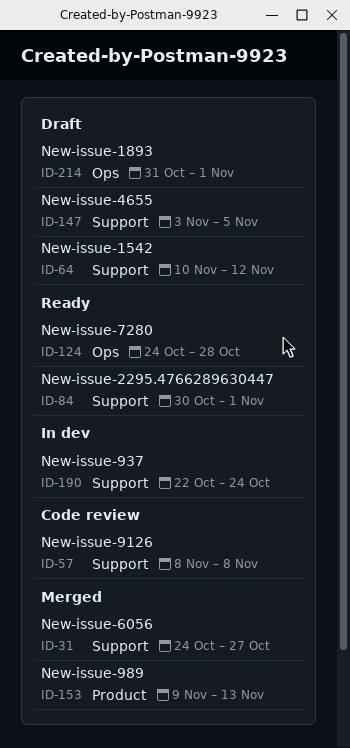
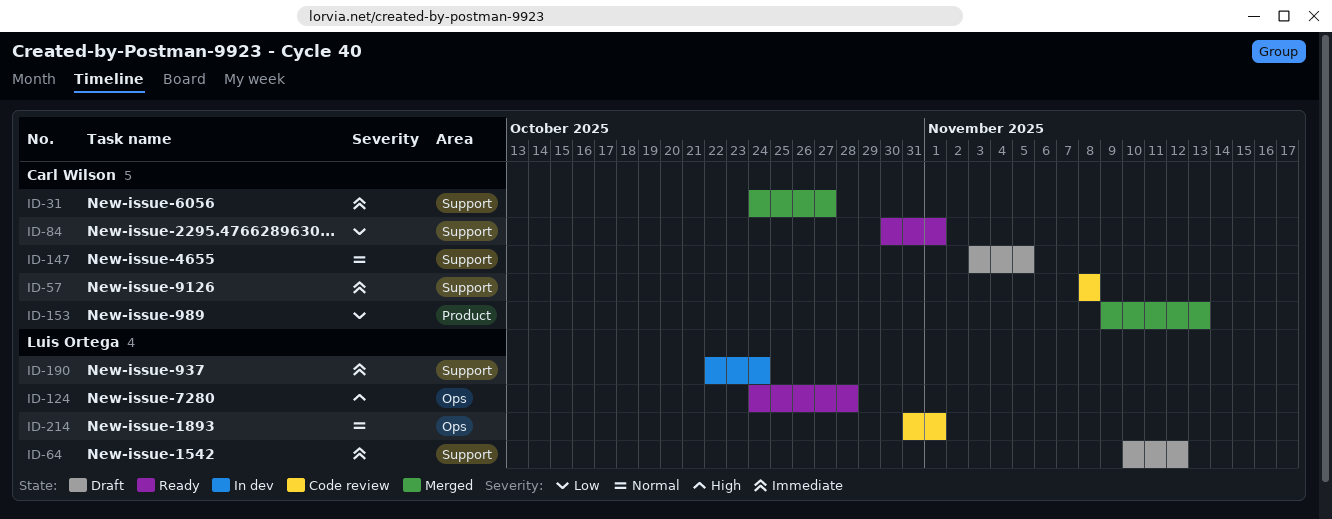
ID-214, status: Draft -> Code review

